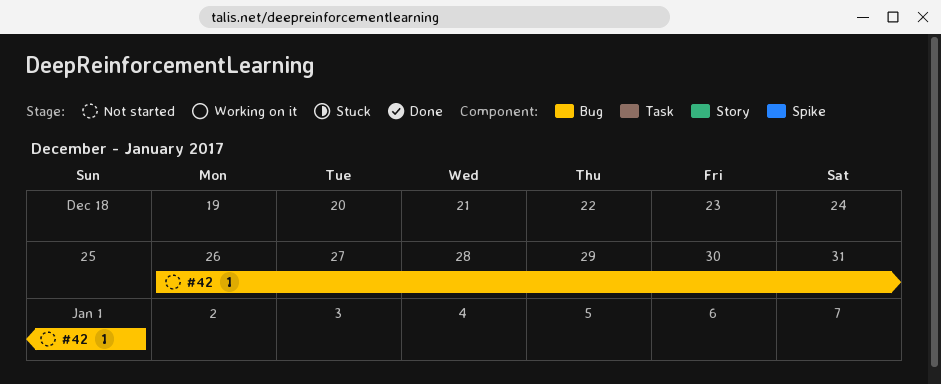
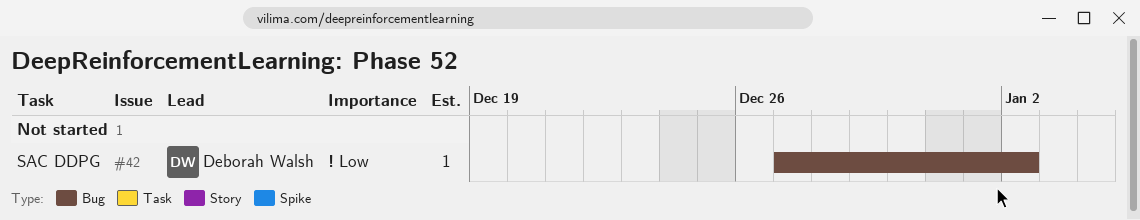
#42, start: Dec 26 -> Dec 27
#42, due: Jan 1 -> Jan 2

